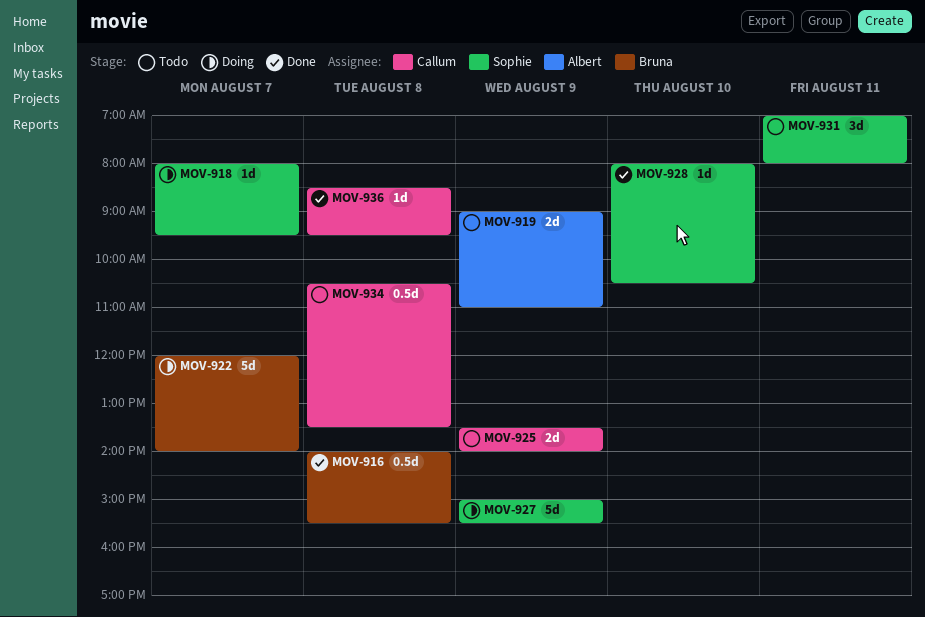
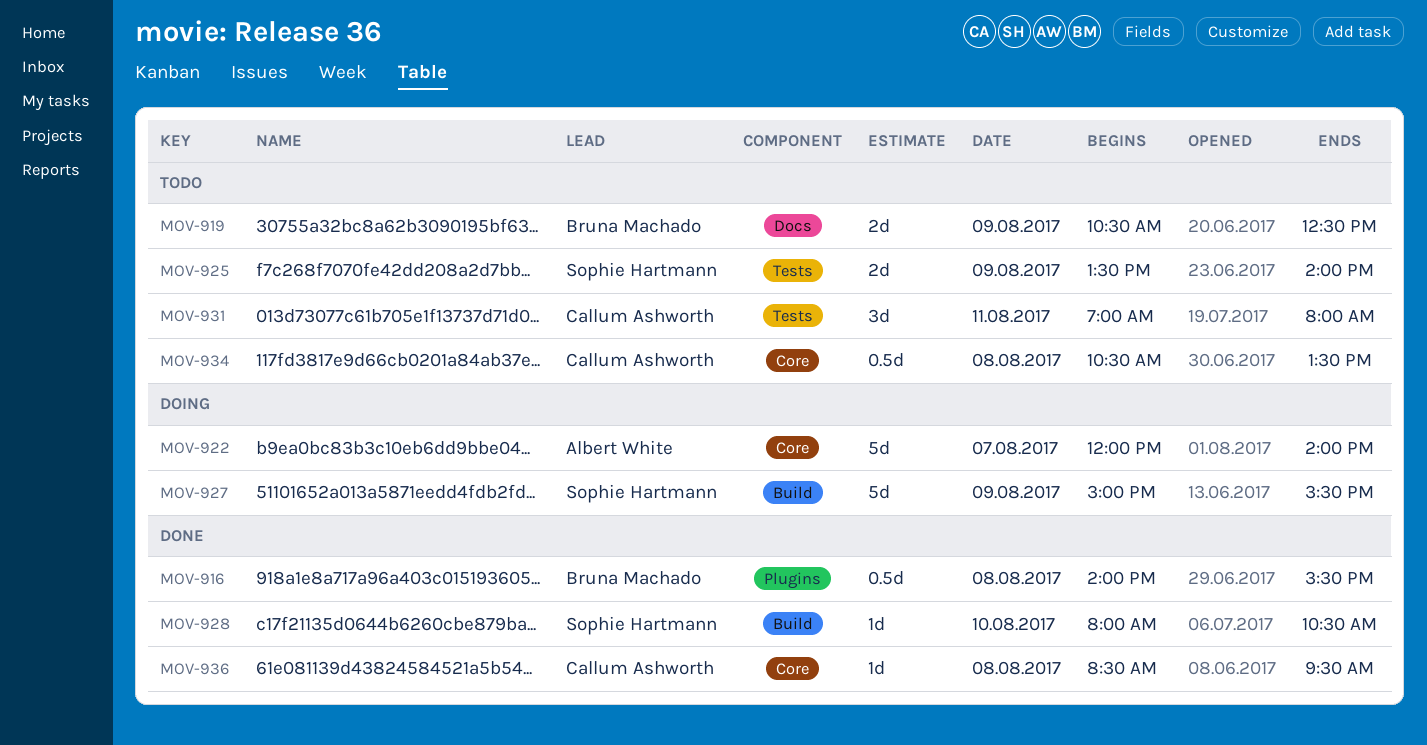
MOV-918: present -> none
MOV-919, owner: Albert White -> Bruna Machado
MOV-919, begins: 09:00 -> 10:30
MOV-919, ends: 11:00 -> 12:30
MOV-922, owner: Bruna Machado -> Albert White
MOV-925, owner: Callum Ashworth -> Sophie Hartmann
MOV-931, owner: Sophie Hartmann -> Callum Ashworth

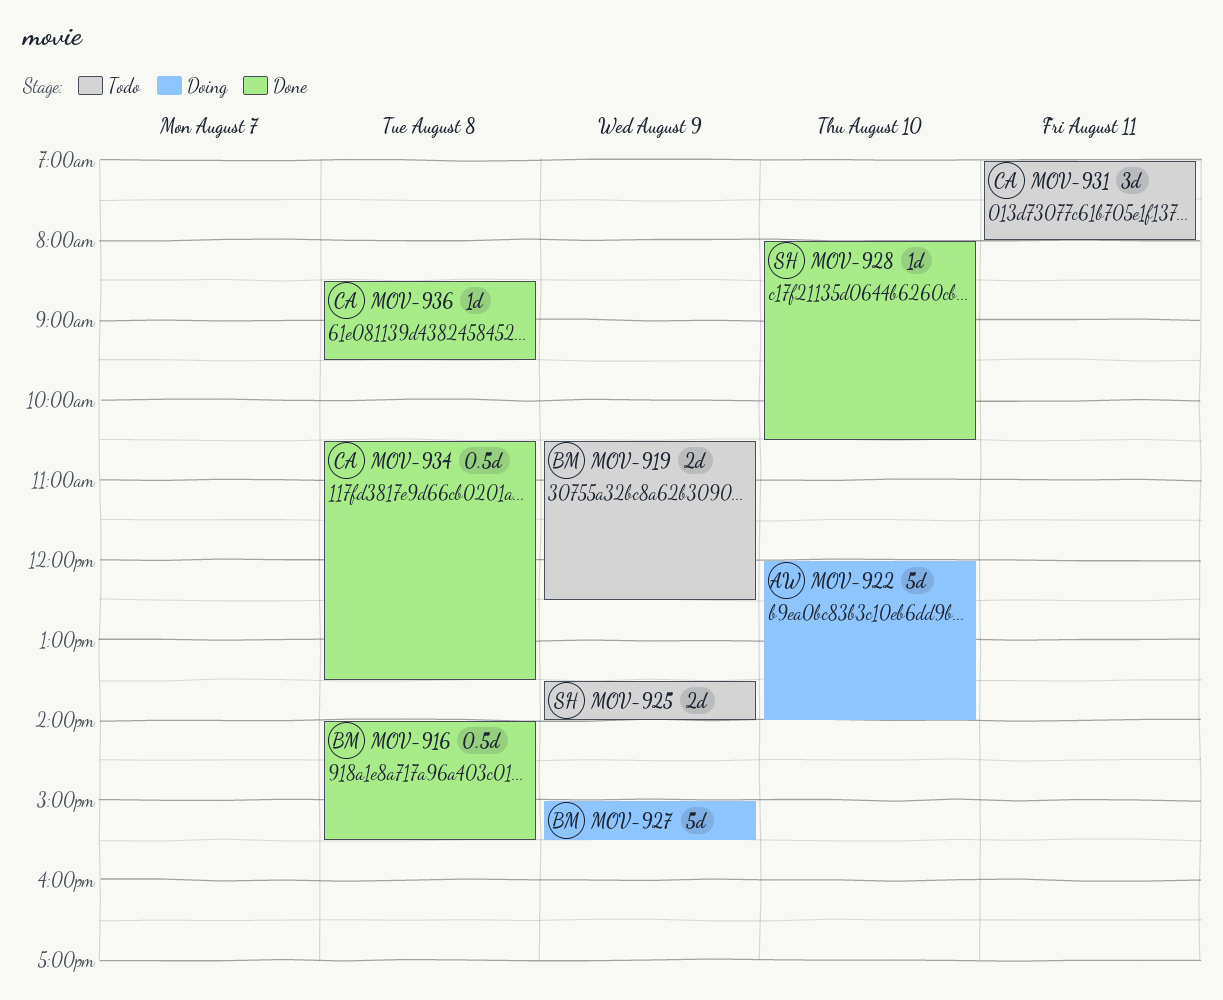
MOV-922, day: Aug 7 -> Aug 10
MOV-927, owner: Sophie Hartmann -> Bruna Machado
MOV-934, status: Todo -> Done

